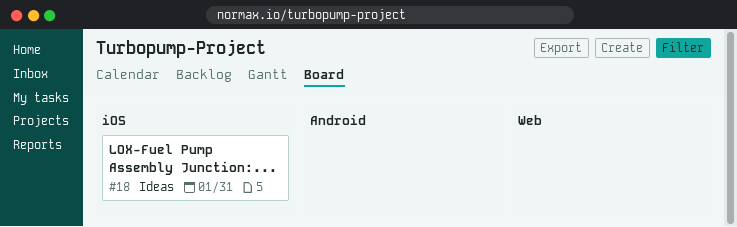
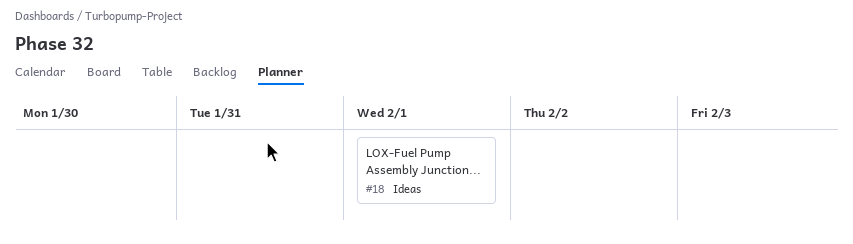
#18, due: Jan 31 -> Feb 1

